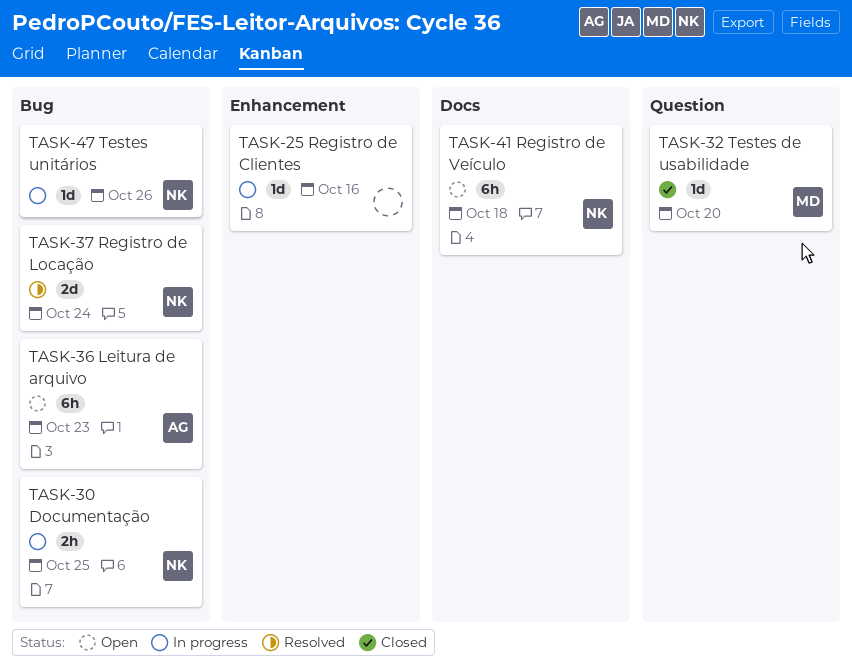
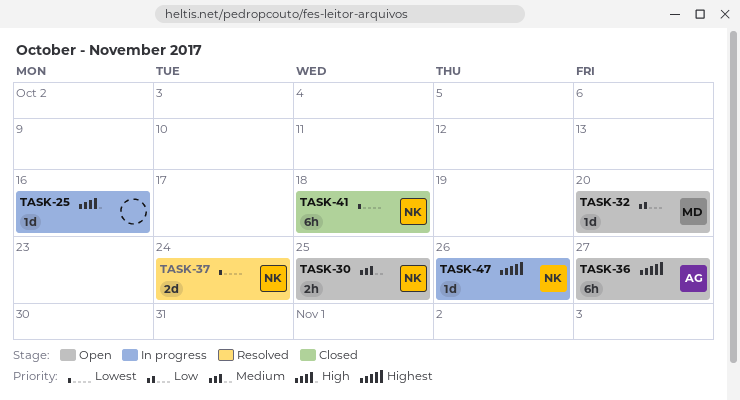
TASK-30, status: In progress -> Open
TASK-32, status: Closed -> Open
TASK-36, due: Oct 23 -> Oct 27
TASK-41, status: Open -> Closed

